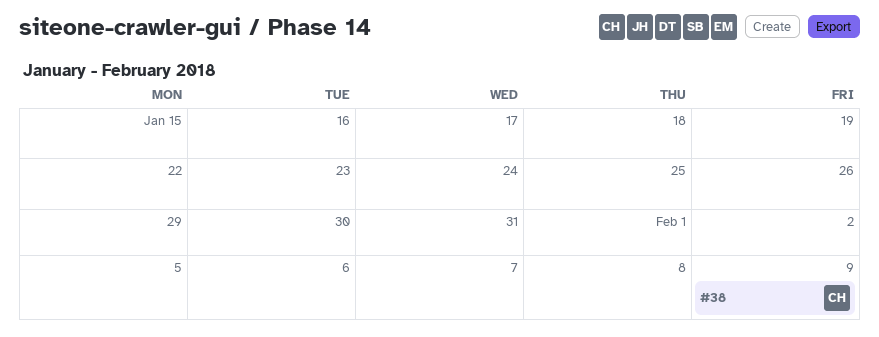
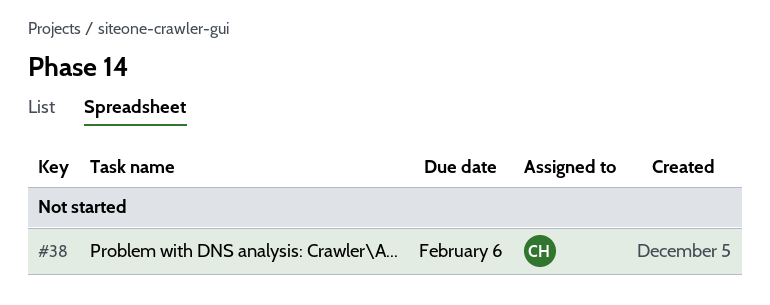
#38, due: Feb 9 -> Feb 6

